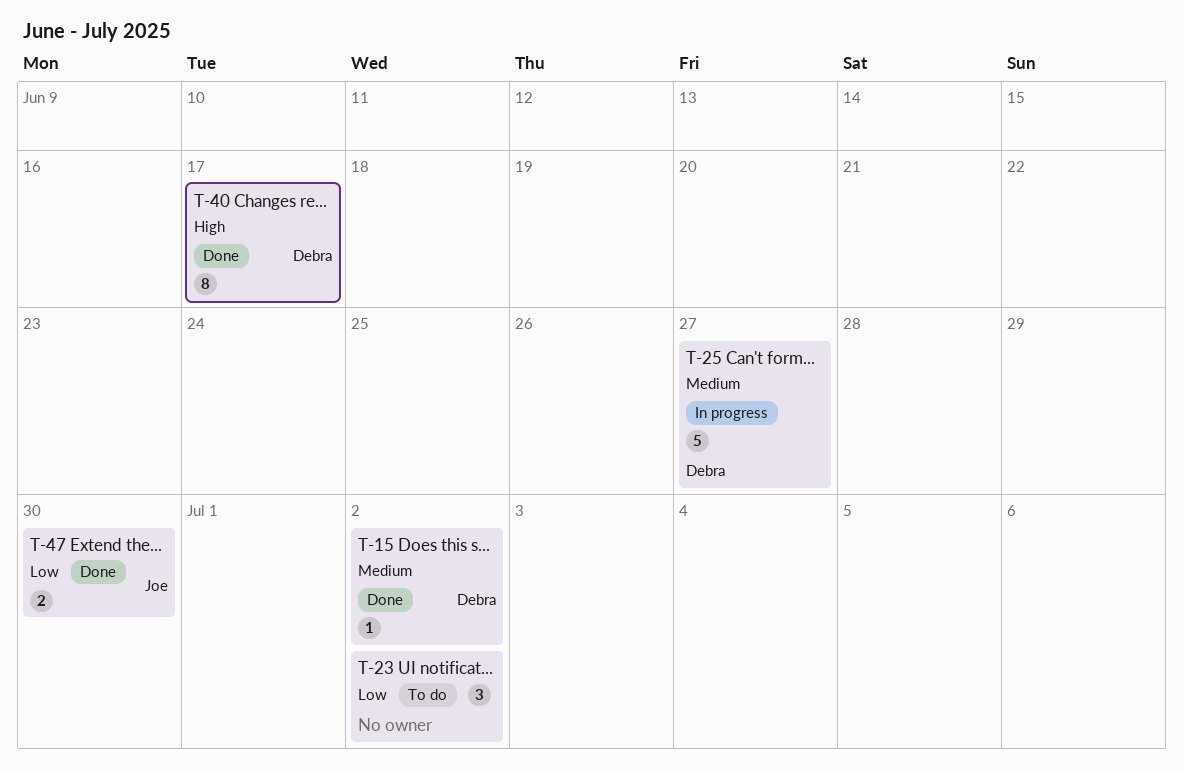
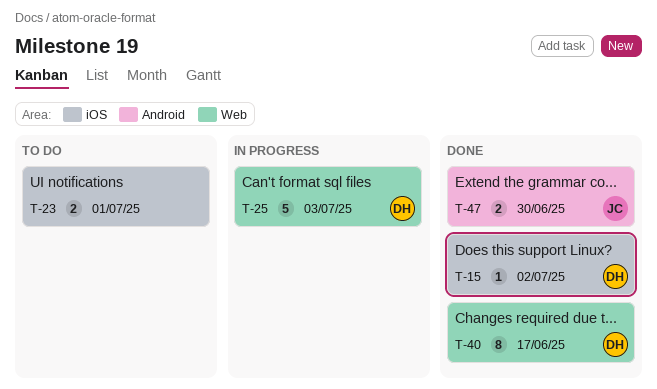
T-23, estimate: 3 -> 2
T-23, due: Jul 2 -> Jul 1
T-25, due: Jun 27 -> Jul 3

